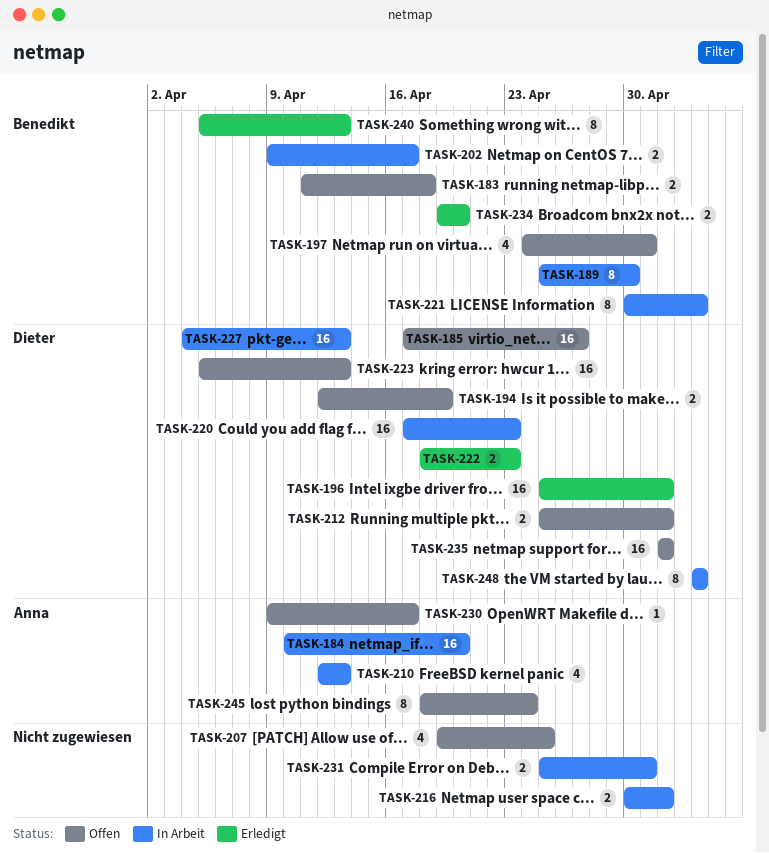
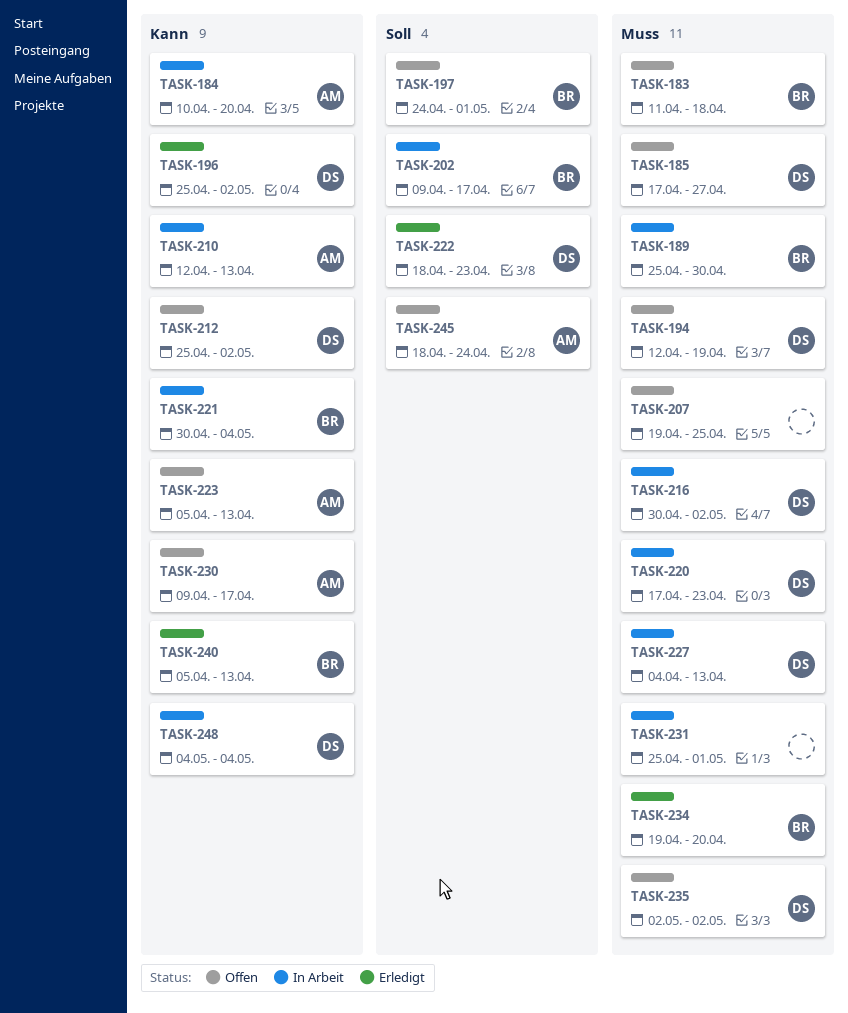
TASK-216, owner: none -> Dieter
TASK-223, owner: Dieter -> Anna

